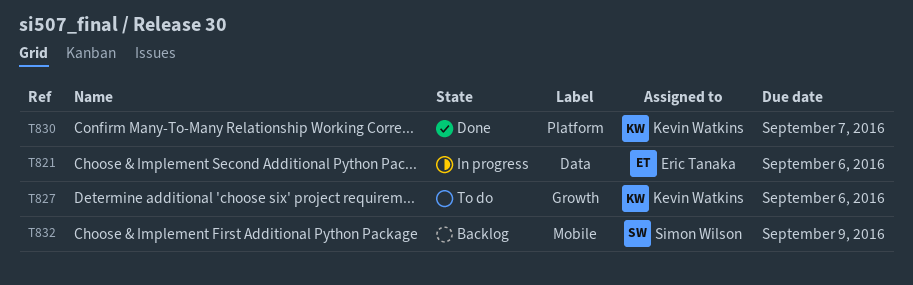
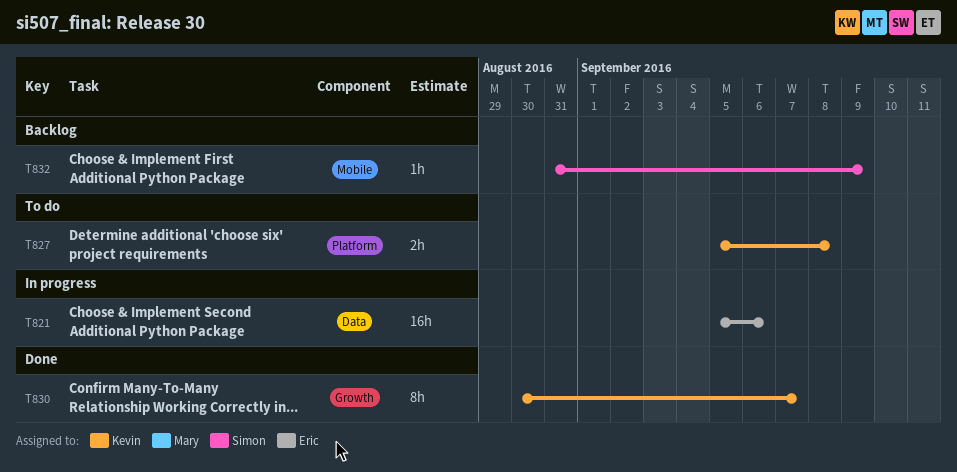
T827, label: Growth -> Platform
T827, due: Sep 6 -> Sep 8
T830, label: Platform -> Growth

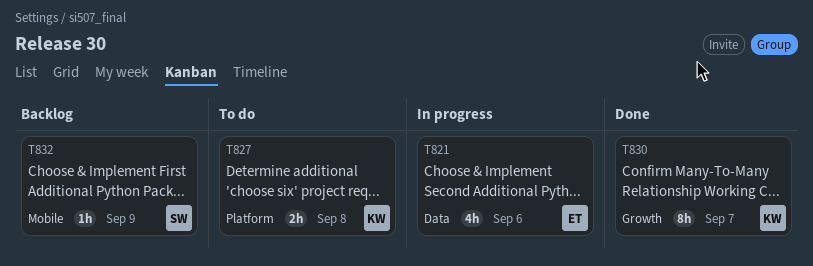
T821, estimate: 16h -> 4h

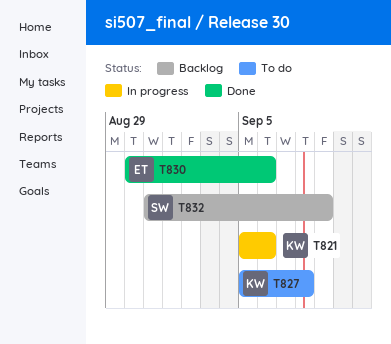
T821, owner: ET -> KW
T830, owner: KW -> ET
T830, due: Sep 7 -> Sep 6

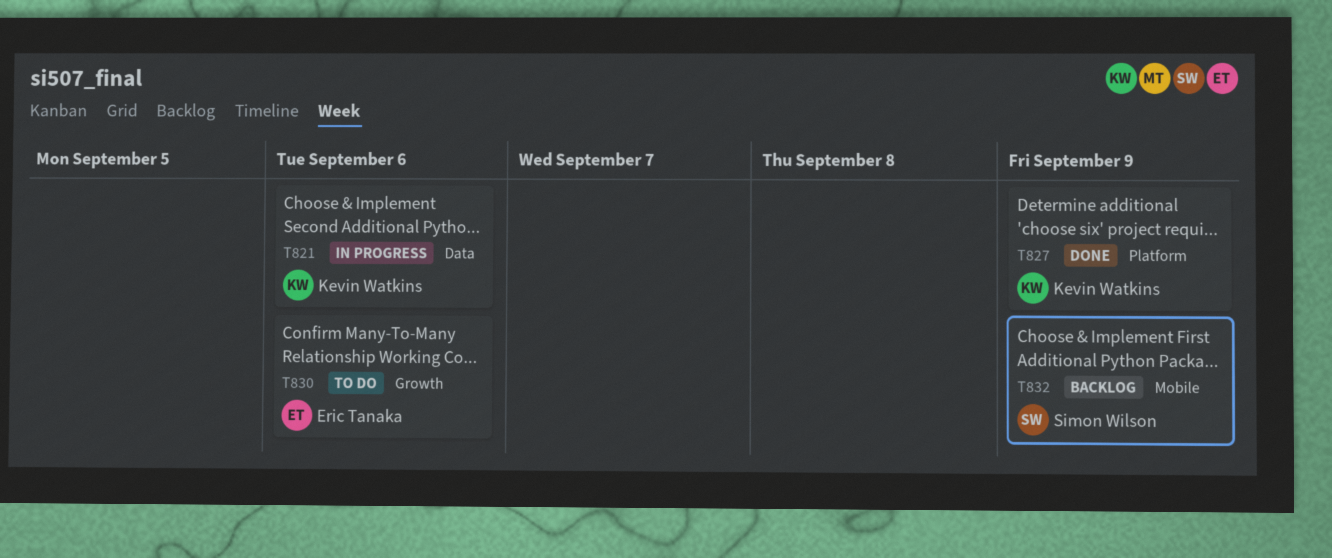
T827, status: To do -> Done
T827, due: Sep 8 -> Sep 9
T830, status: Done -> To do

